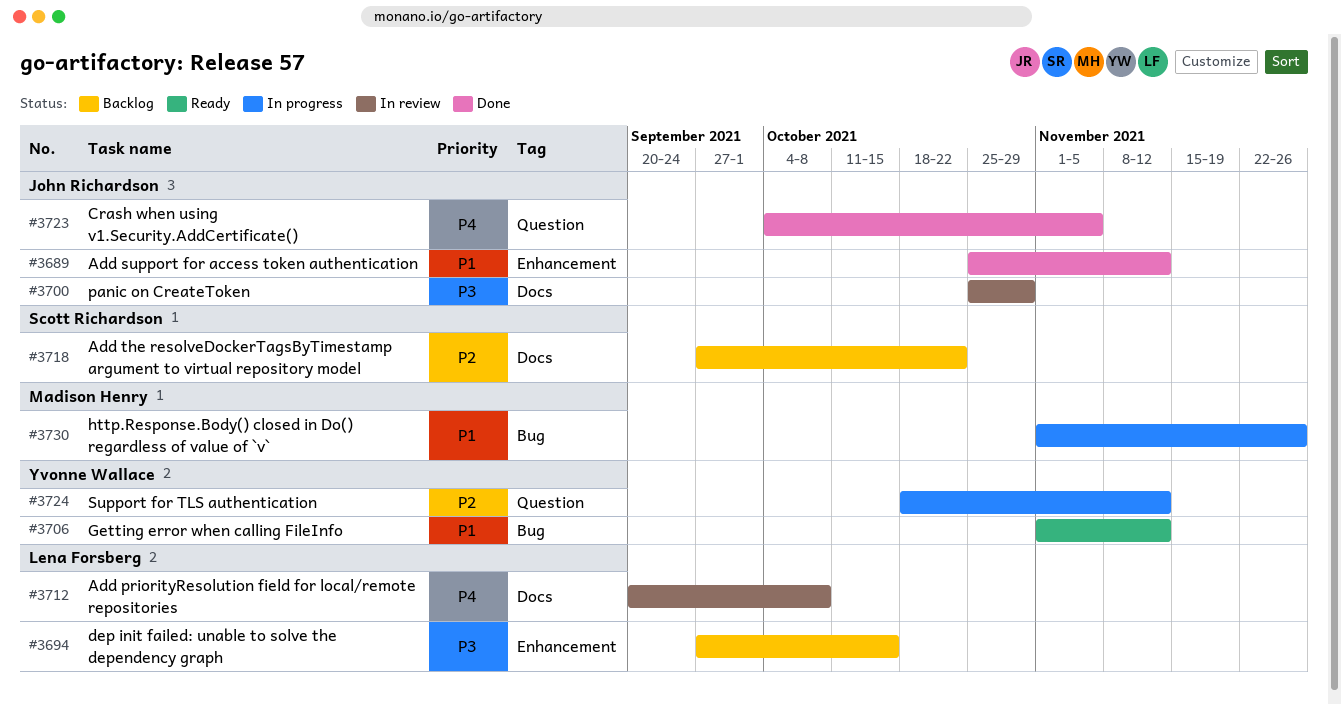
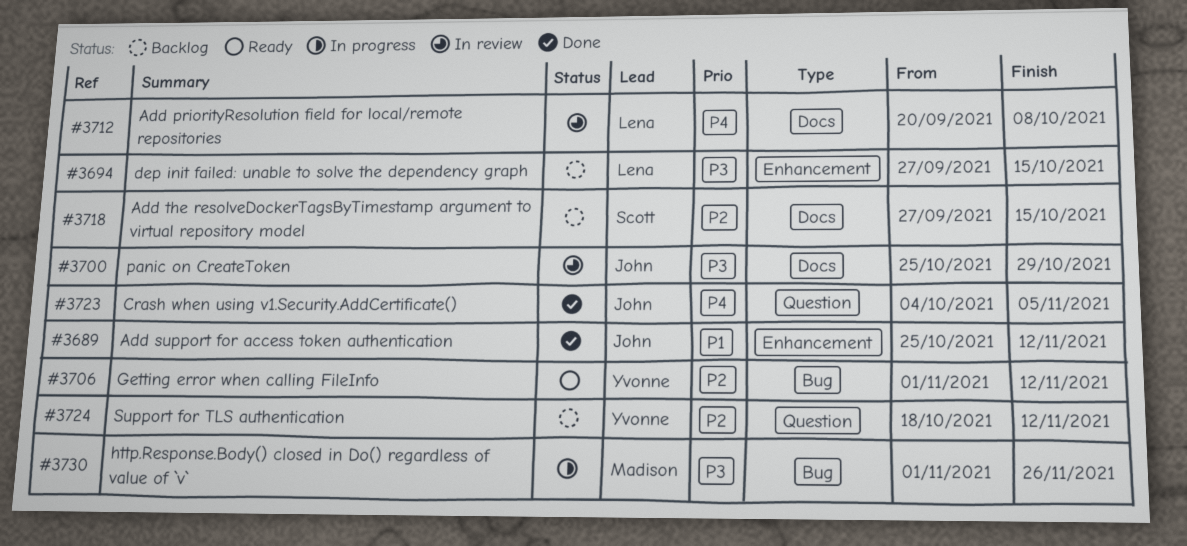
#3706, priority: P1 -> P2
#3718, due: Oct 22 -> Oct 15
#3724, status: In progress -> Backlog
#3730, priority: P1 -> P3

